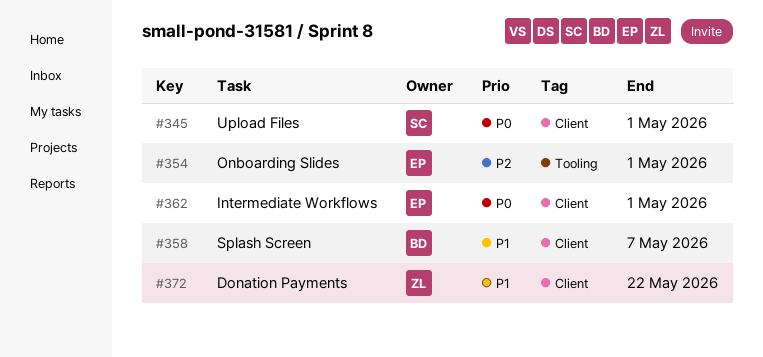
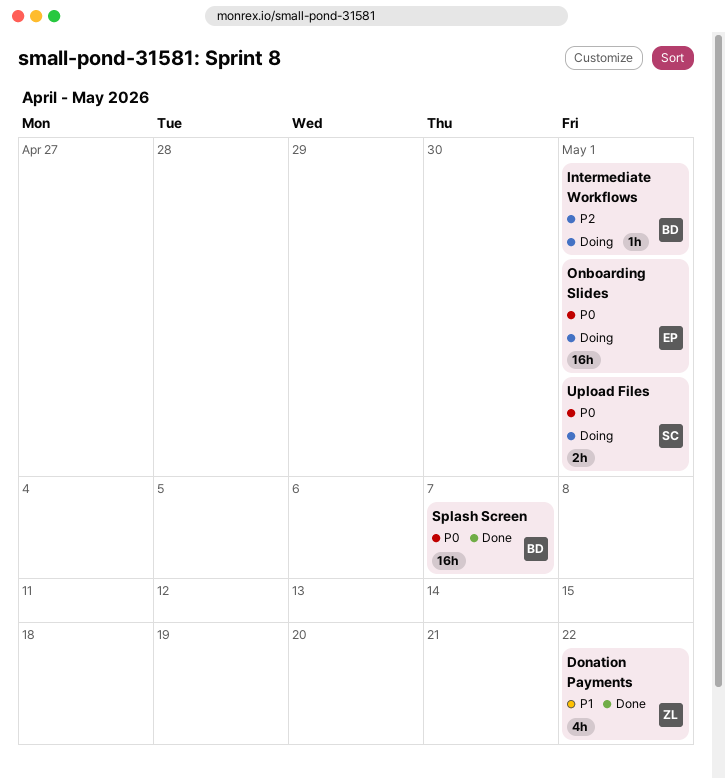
Intermediate Workflows, owner: EP -> BD
Intermediate Workflows, priority: P0 -> P2
Onboarding Slides, priority: P2 -> P0
Splash Screen, priority: P1 -> P0

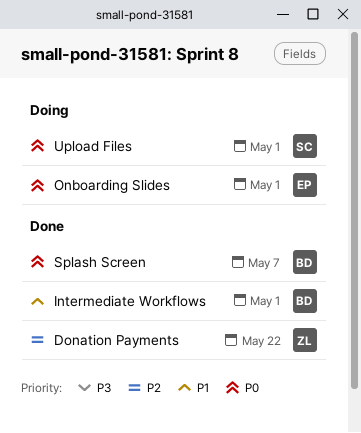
Donation Payments, priority: P1 -> P2
Intermediate Workflows, status: Doing -> Done
Intermediate Workflows, priority: P2 -> P1

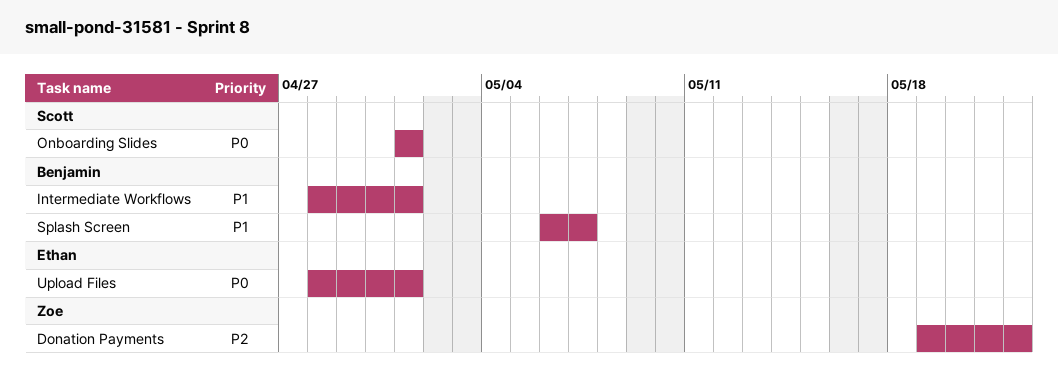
Onboarding Slides, owner: Ethan -> Scott
Splash Screen, priority: P0 -> P1
Upload Files, owner: Scott -> Ethan

